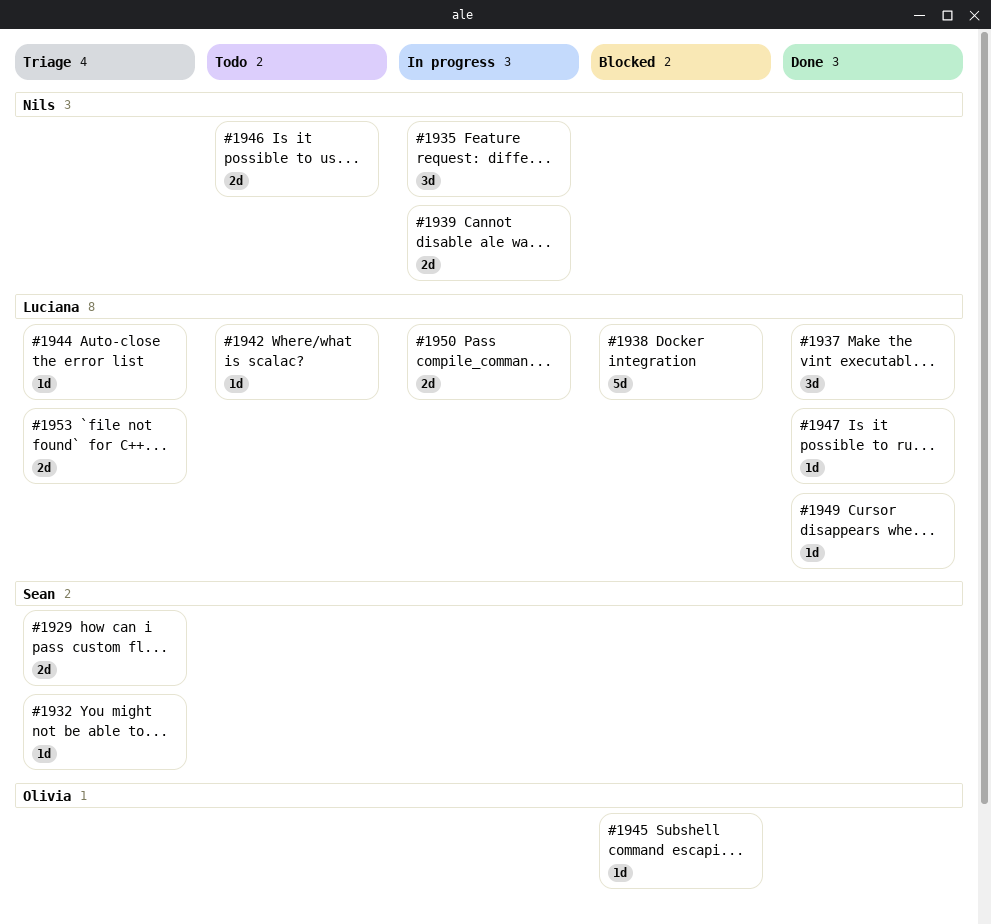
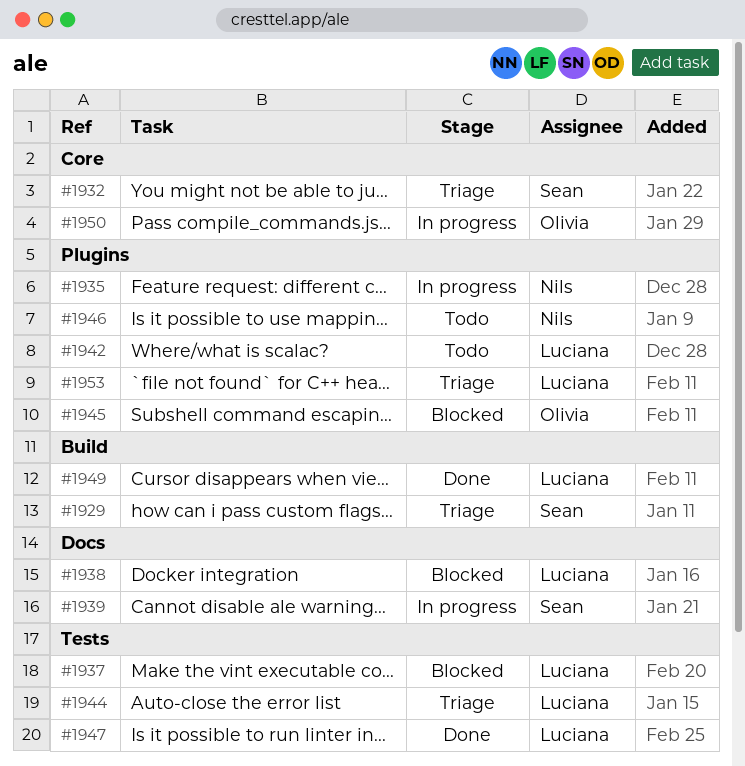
#1937, status: Done -> Blocked
#1939, owner: Nils -> Sean
#1950, owner: Luciana -> Olivia

